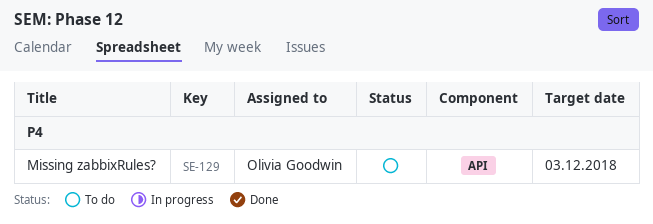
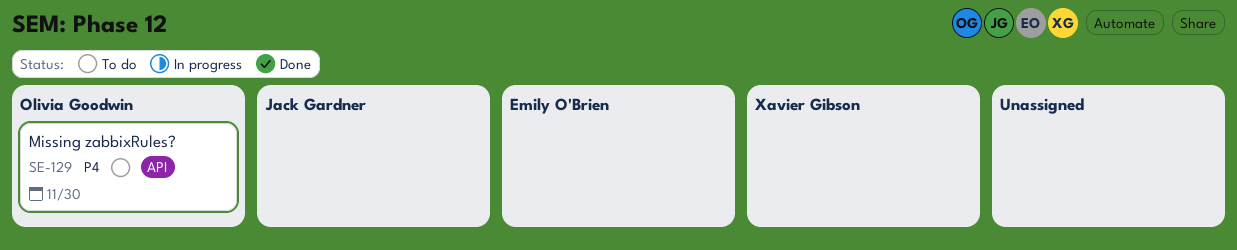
SE-129, due: Dec 3 -> Nov 30

